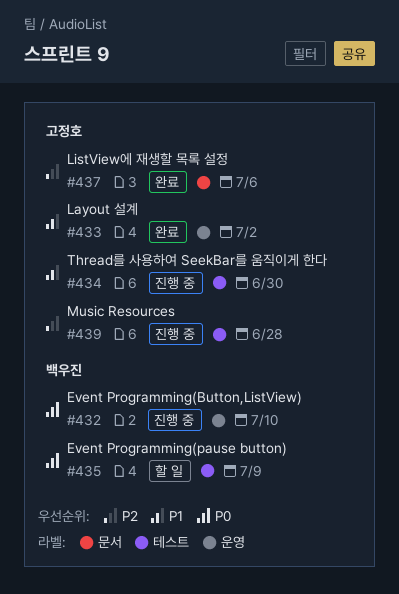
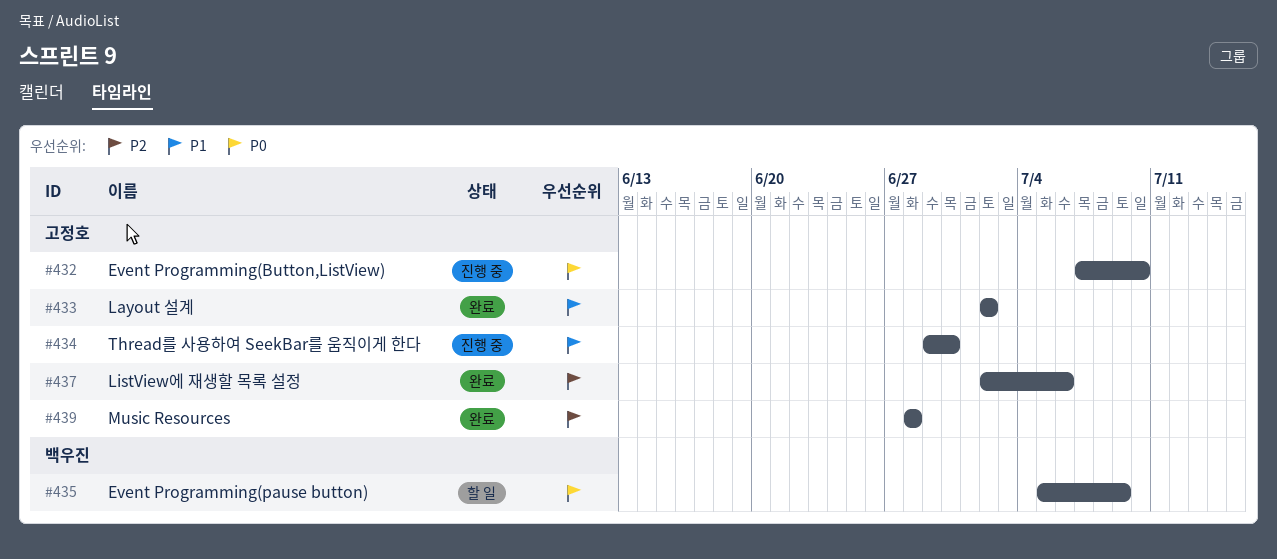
#432, owner: 백우진 -> 고정호
#439, status: 진행 중 -> 완료

